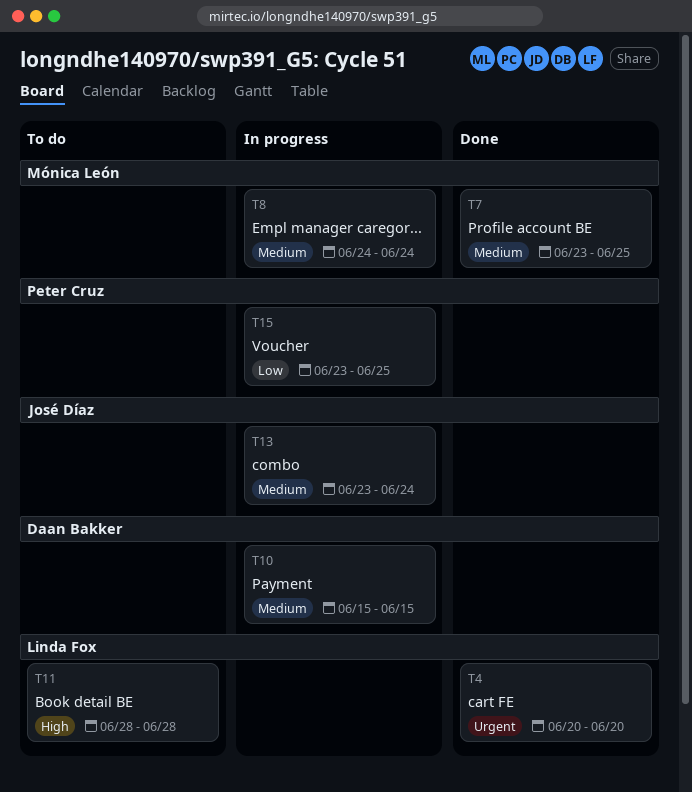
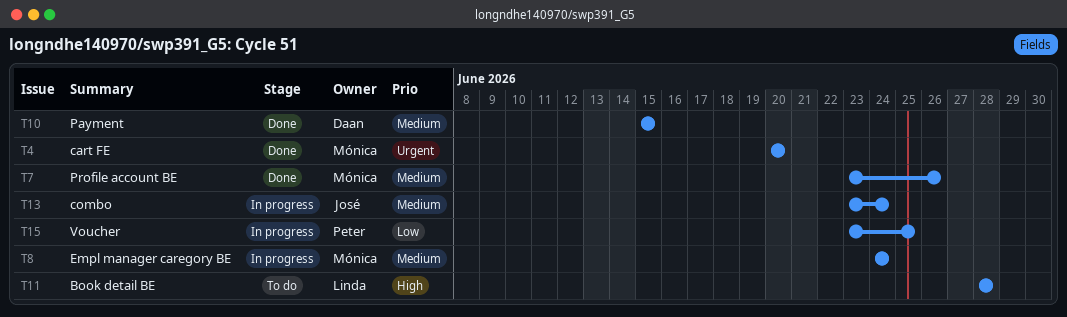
T4, owner: Linda Fox -> Mónica León
T7, due: Jun 25 -> Jun 26
T10, status: In progress -> Done

